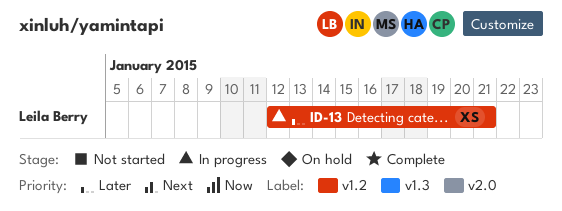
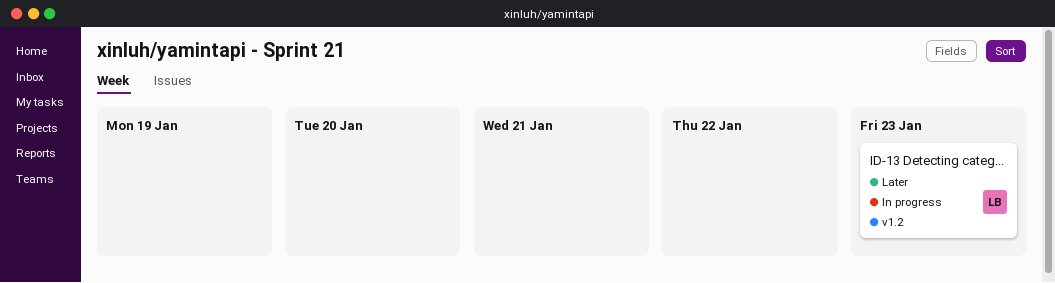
ID-13, due: Jan 21 -> Jan 23

